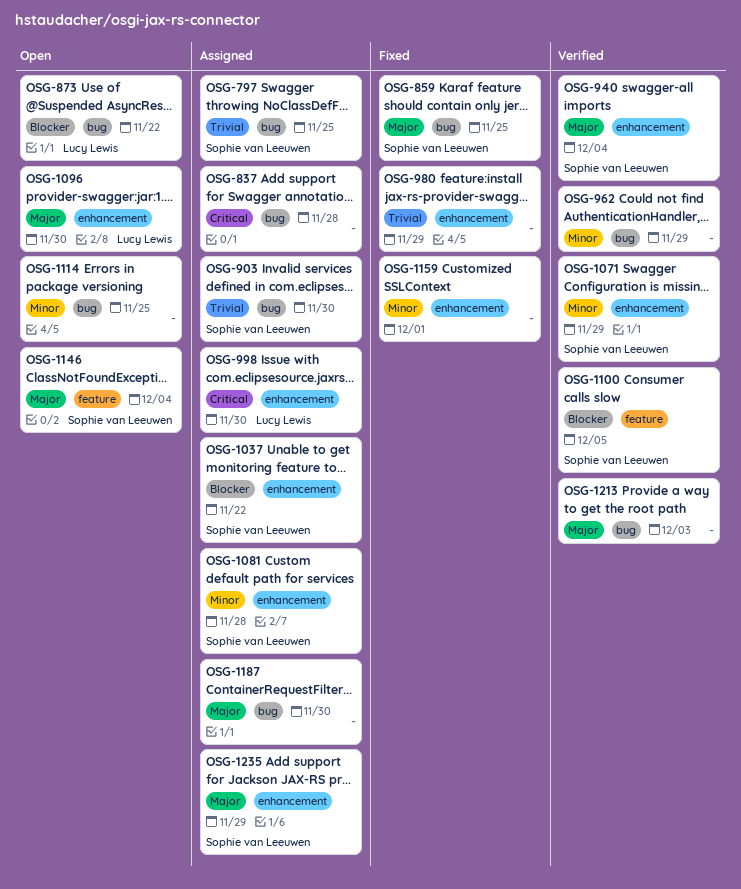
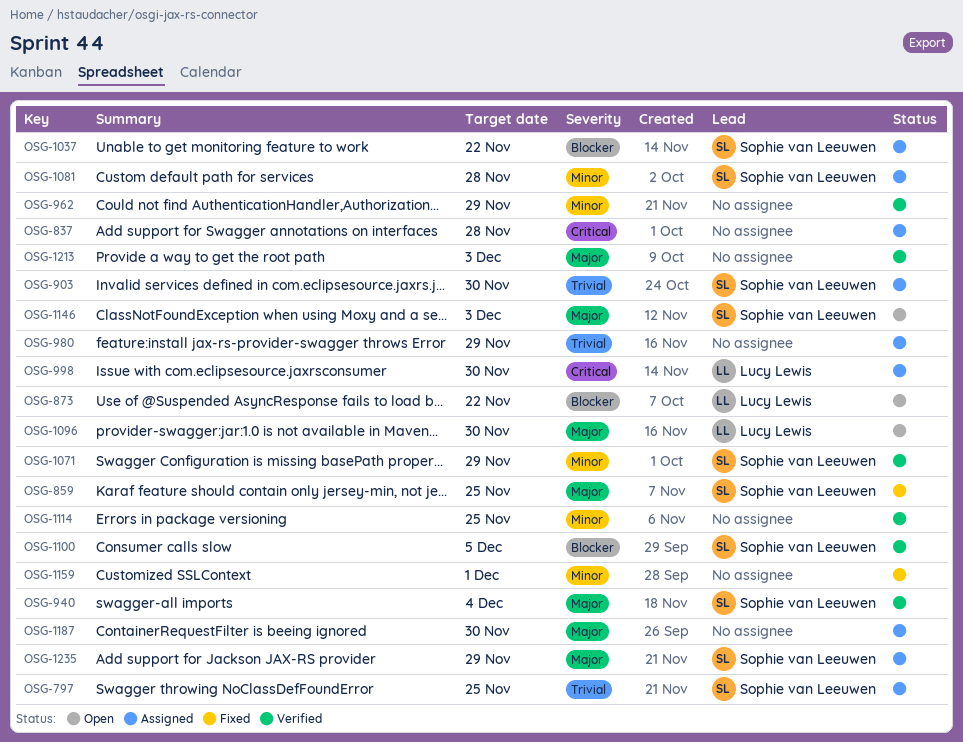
OSG-980, status: Fixed -> Assigned
OSG-1114, status: Open -> Verified
OSG-1146, due: Dec 4 -> Dec 3

